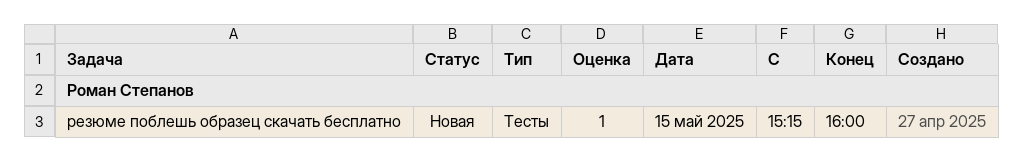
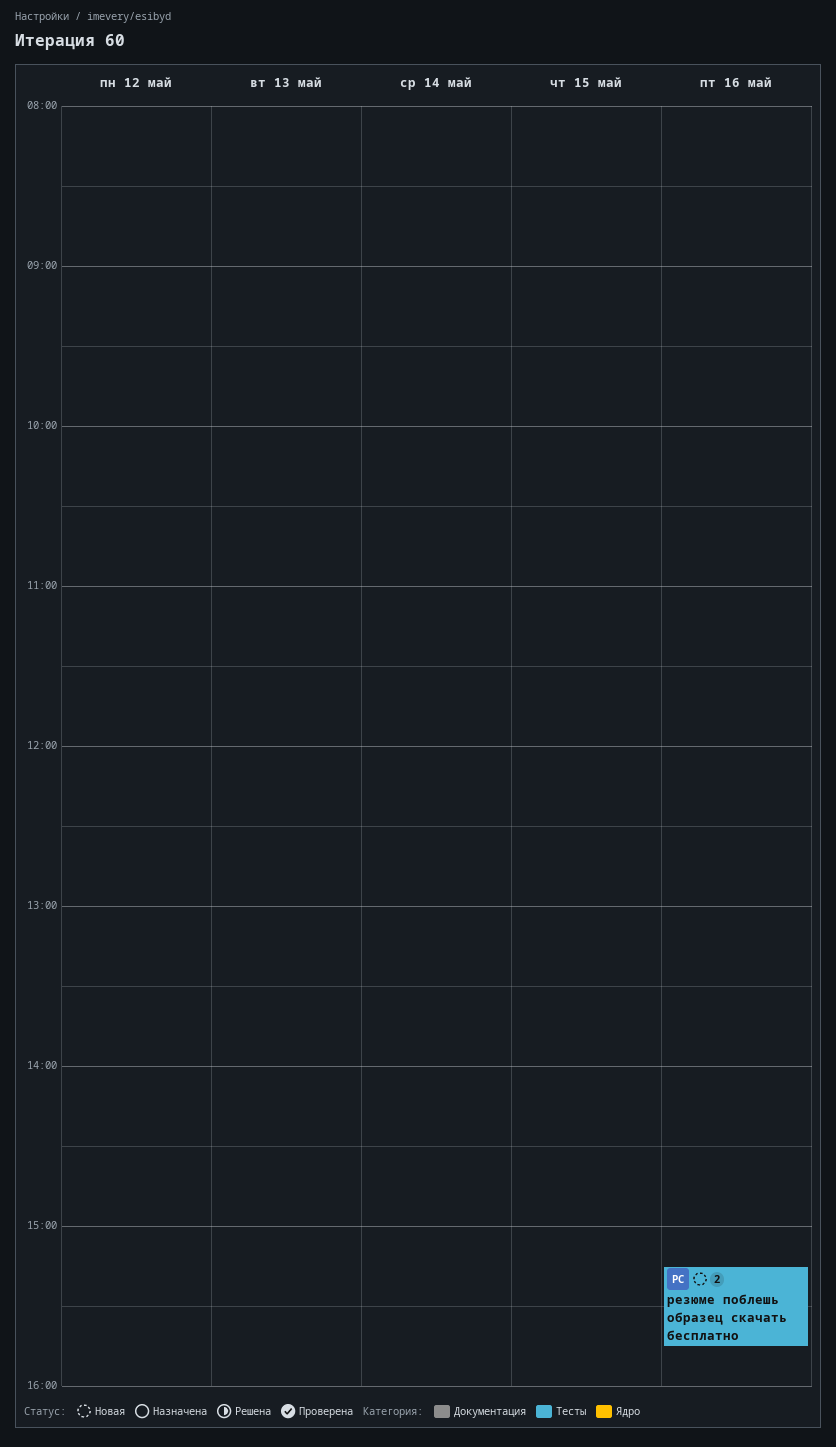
резюме поблешь образец скачать бесплатно, estimate: 1 -> 2
резюме поблешь образец скачать бесплатно, day: May 15 -> May 16
резюме поблешь образец скачать бесплатно, ends: 16:00 -> 15:45

